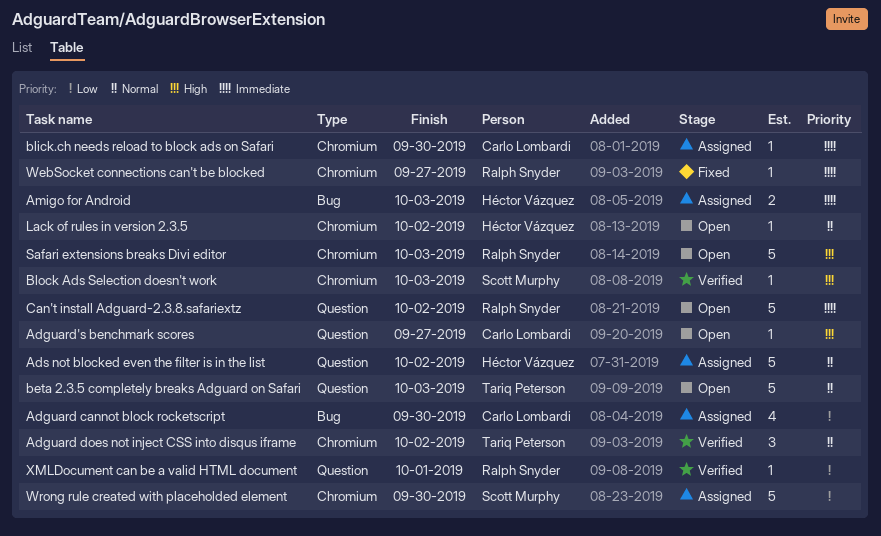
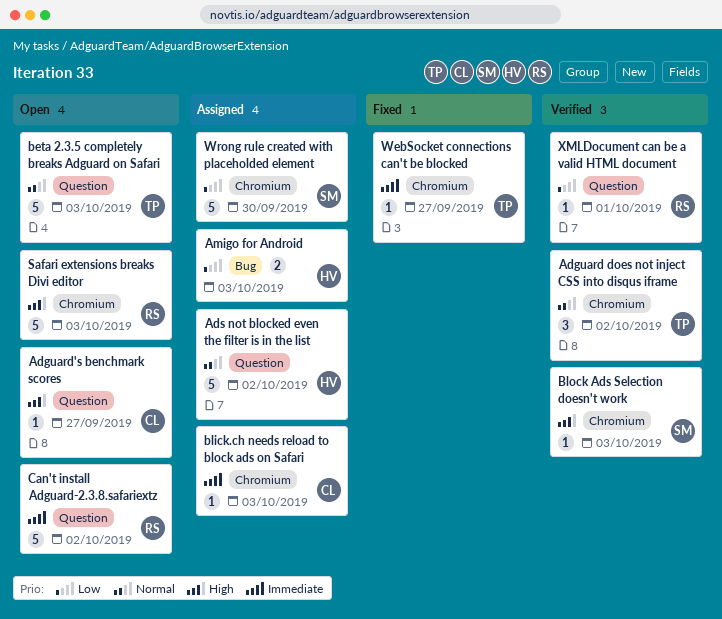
Adguard cannot block rocketscript: present -> none
Amigo for Android, priority: Immediate -> Low
blick.ch needs reload to block ads on Safari, due: Sep 30 -> Oct 3
Lack of rules in version 2.3.5: present -> none
WebSocket connections can't be blocked, owner: Ralph Snyder -> Tariq Peterson

